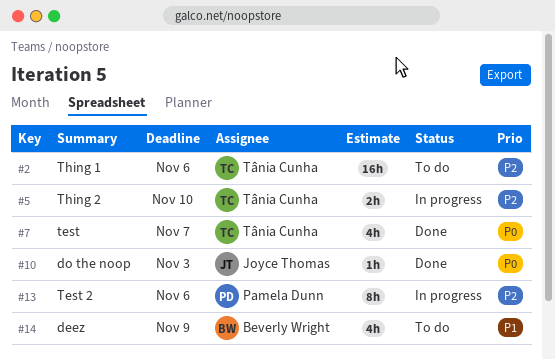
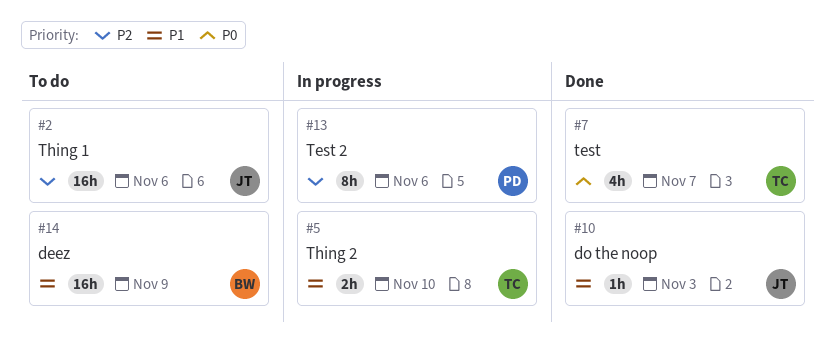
#2, owner: Tânia Cunha -> Joyce Thomas
#5, priority: P2 -> P1
#10, priority: P0 -> P1
#14, estimate: 4h -> 16h

